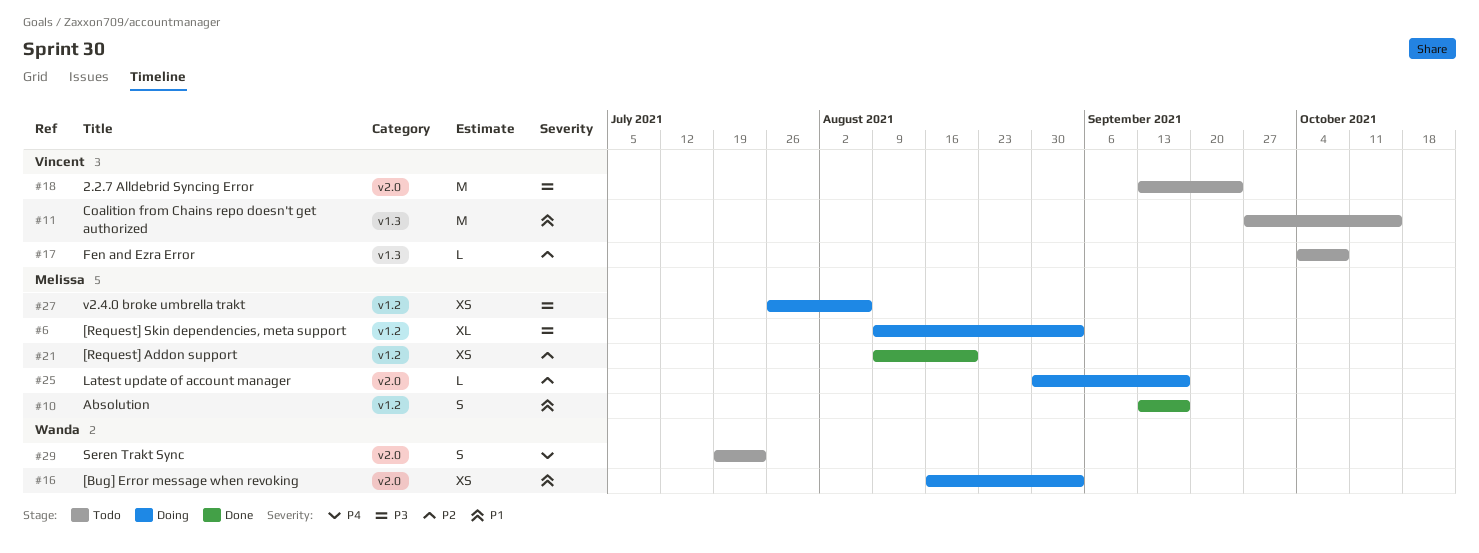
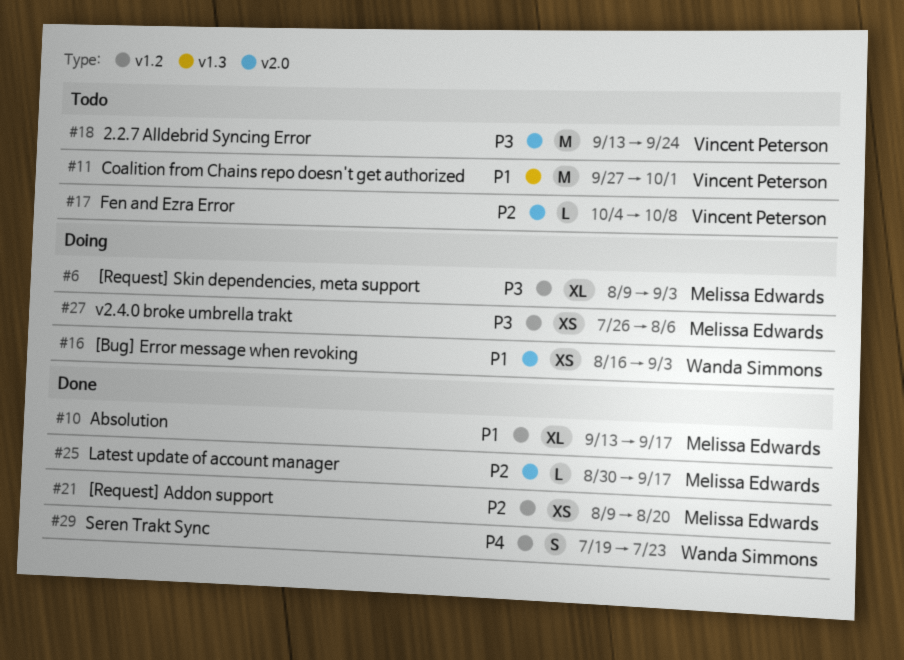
#10, estimate: S -> XL
#11, due: Oct 15 -> Oct 1
#17, label: v1.3 -> v2.0
#25, status: Doing -> Done
#29, status: Todo -> Done
#29, label: v2.0 -> v1.2

